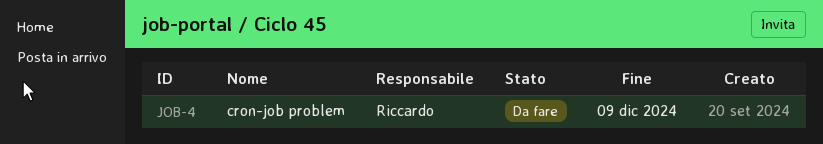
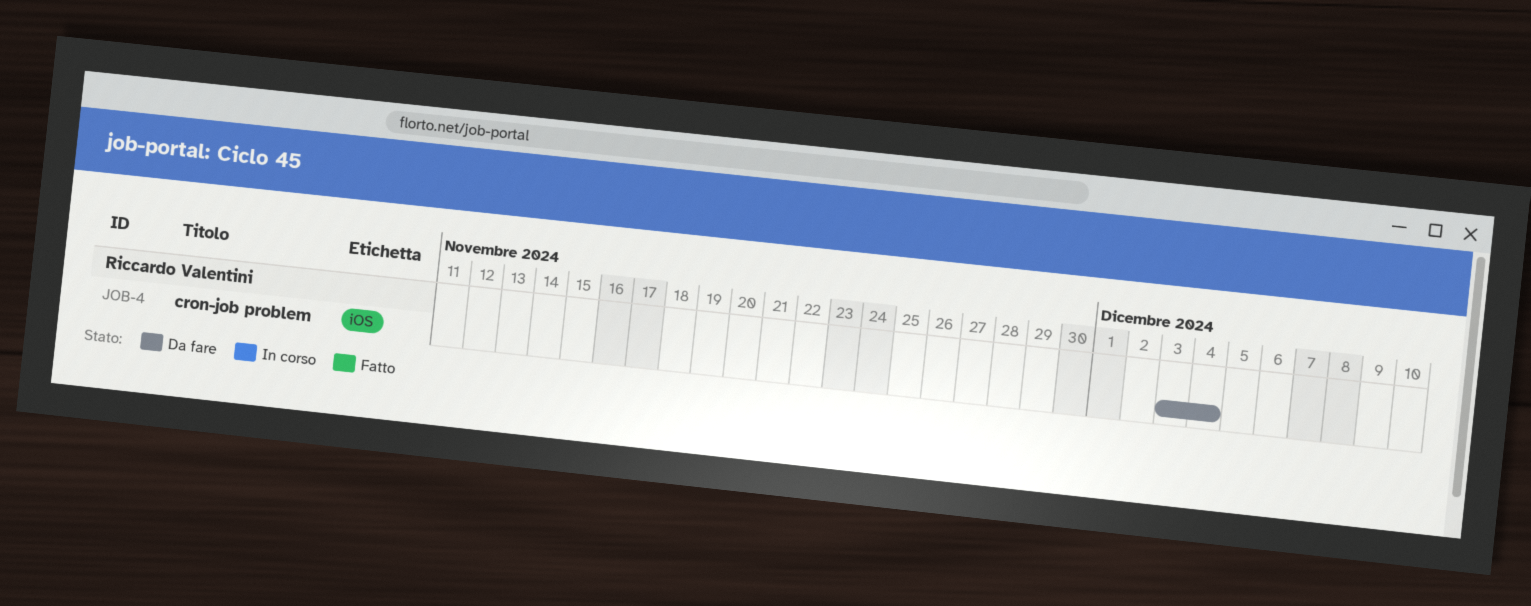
JOB-4, due: Dec 9 -> Dec 4

